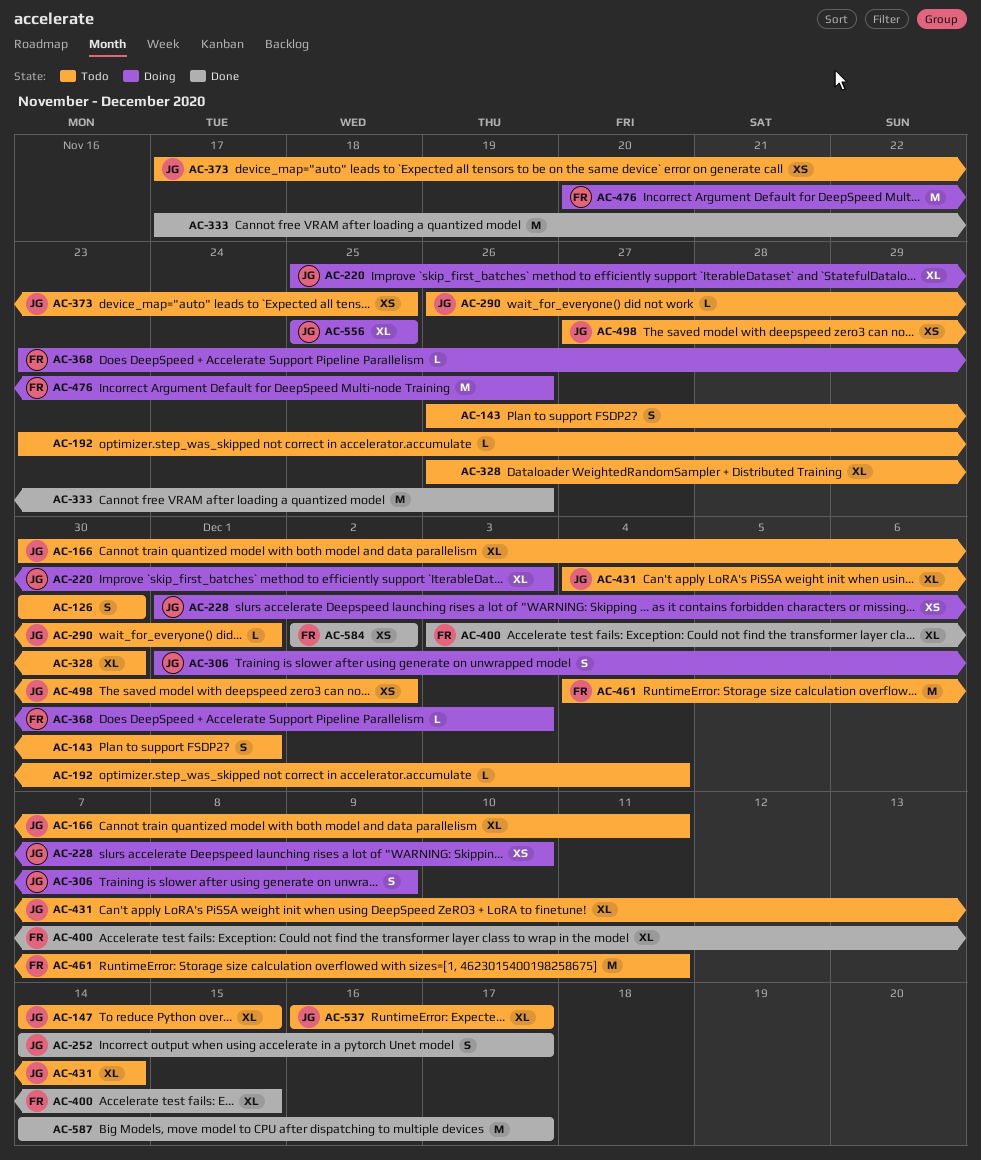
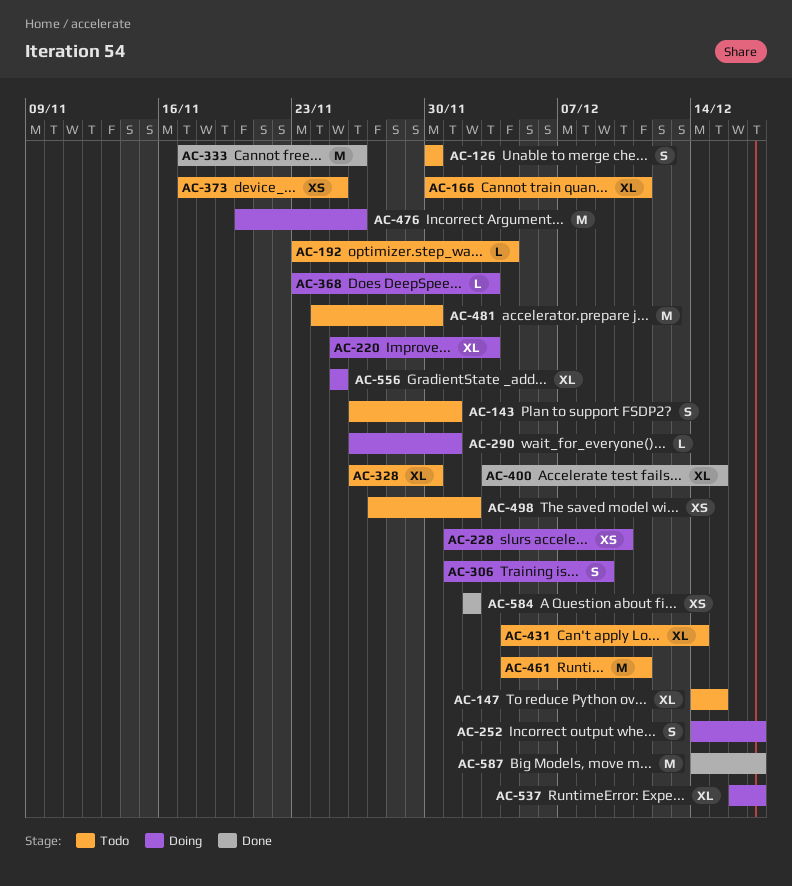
AC-252, status: Done -> Doing
AC-290, status: Todo -> Doing
AC-481: none -> present
AC-537, status: Todo -> Doing

